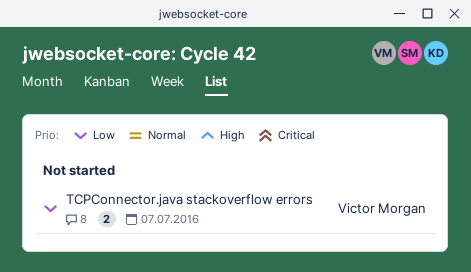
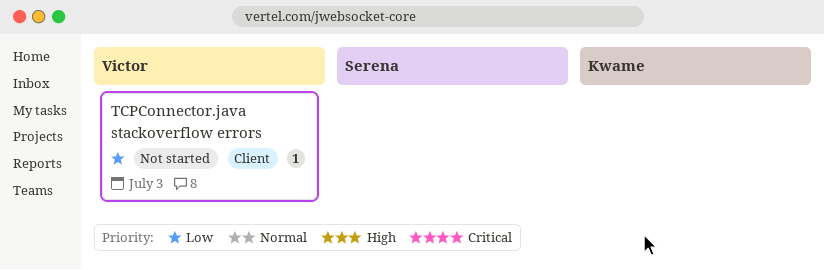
TCPConnector.java stackoverflow errors, estimate: 2 -> 1
TCPConnector.java stackoverflow errors, due: Jul 7 -> Jul 3

